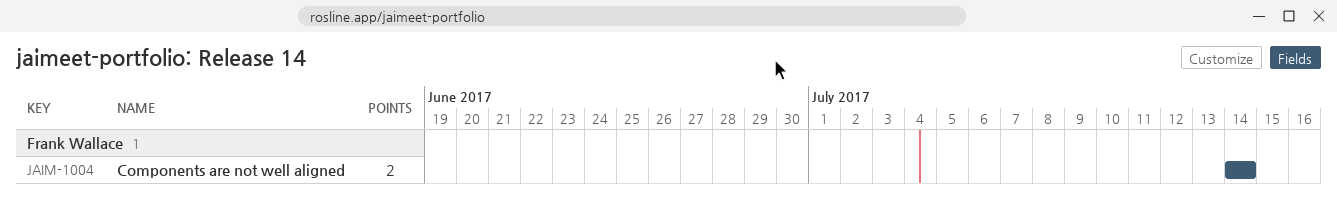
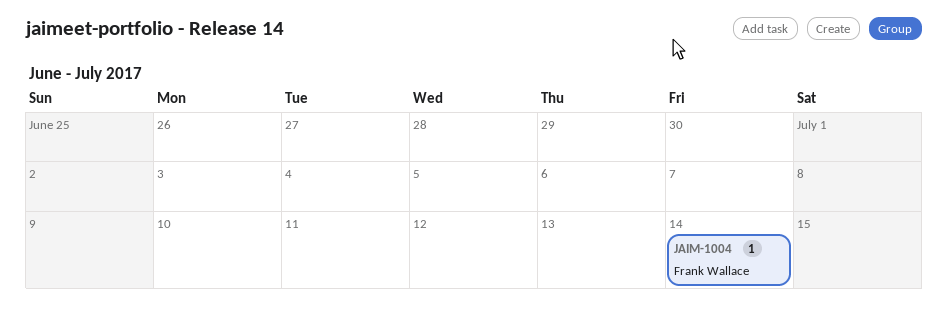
JAIM-1004, estimate: 2 -> 1

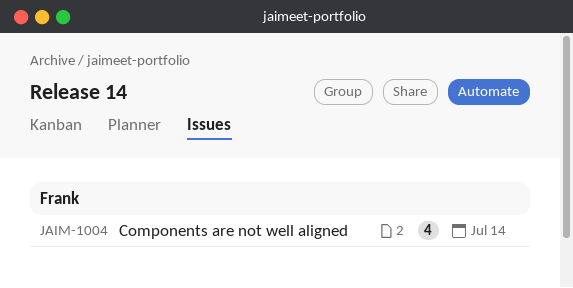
JAIM-1004, estimate: 1 -> 4

